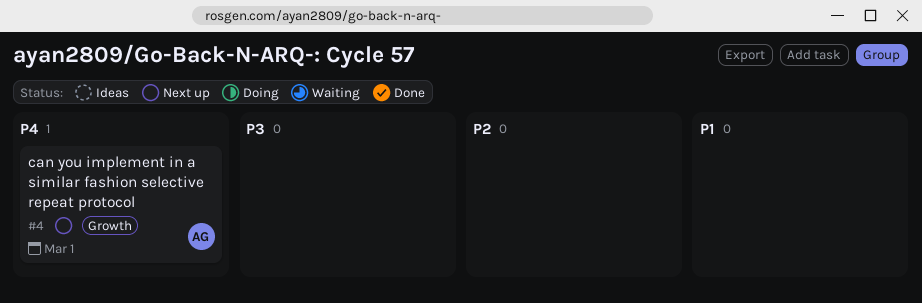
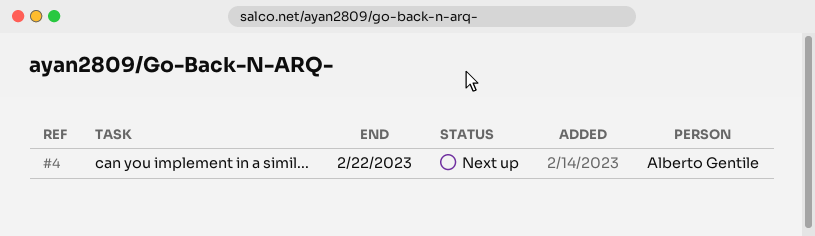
#4, due: Mar 1 -> Feb 22

